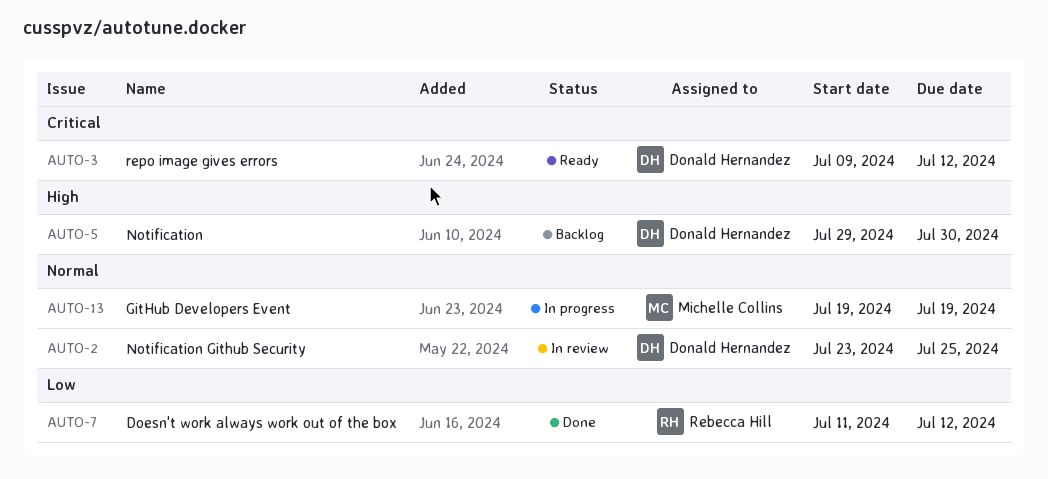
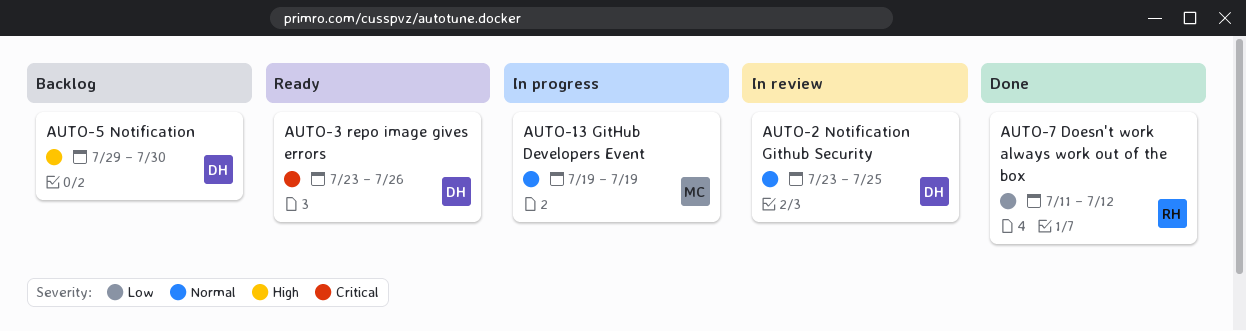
AUTO-3, start: Jul 9 -> Jul 23
AUTO-3, due: Jul 12 -> Jul 26

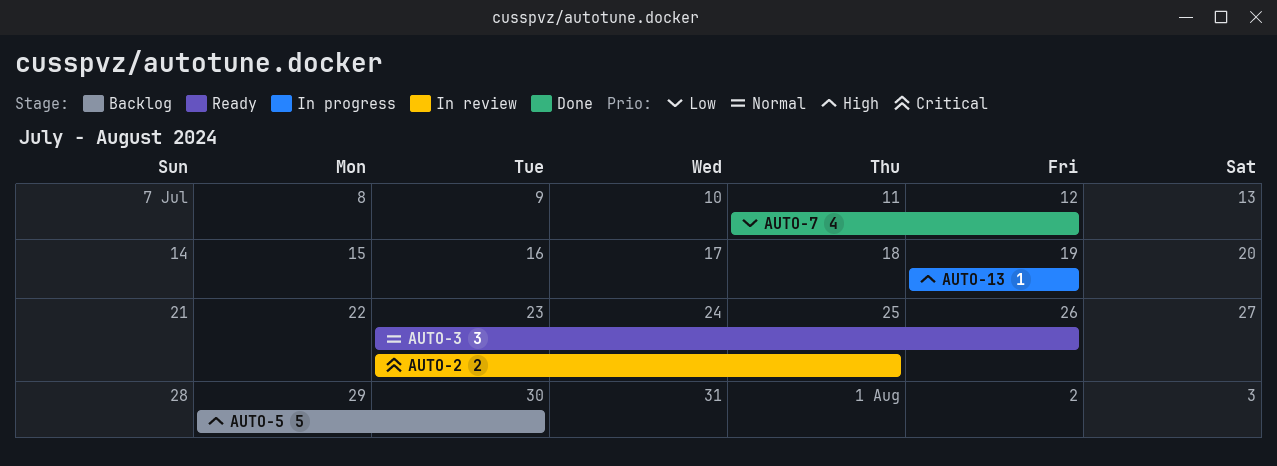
AUTO-2, priority: Normal -> Critical
AUTO-3, priority: Critical -> Normal
AUTO-13, priority: Normal -> High

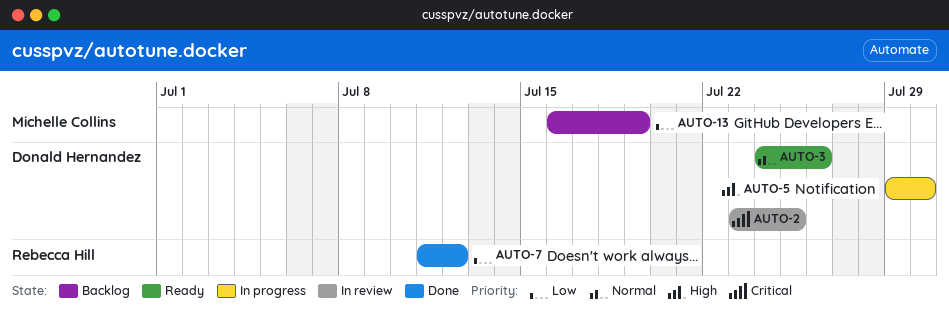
AUTO-3, start: Jul 23 -> Jul 24
AUTO-5, status: Backlog -> In progress
AUTO-13, status: In progress -> Backlog
AUTO-13, priority: High -> Low
AUTO-13, start: Jul 19 -> Jul 16

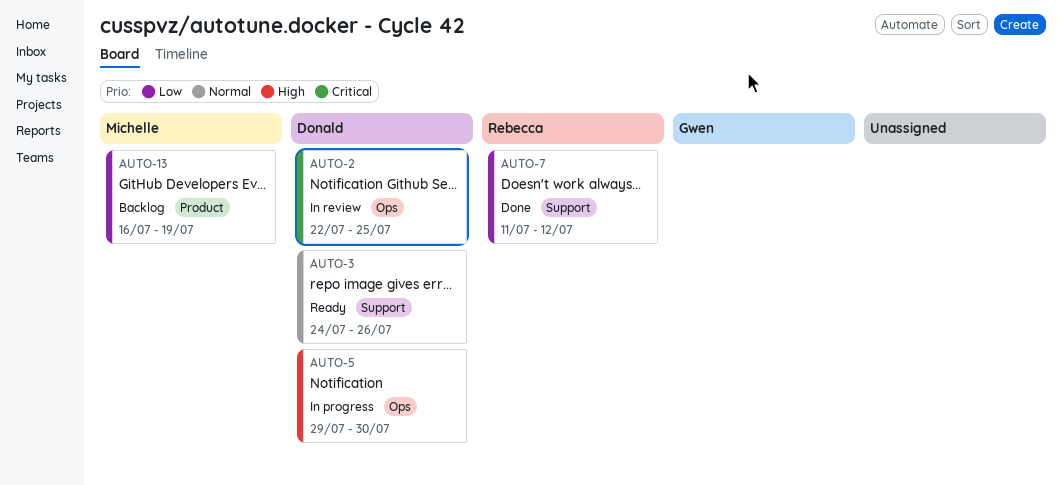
AUTO-2, start: Jul 23 -> Jul 22

